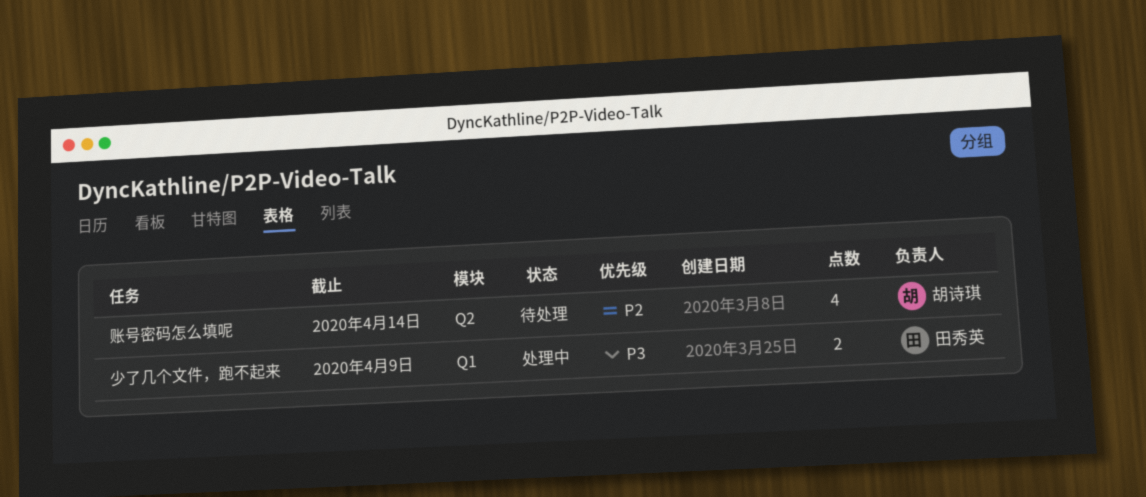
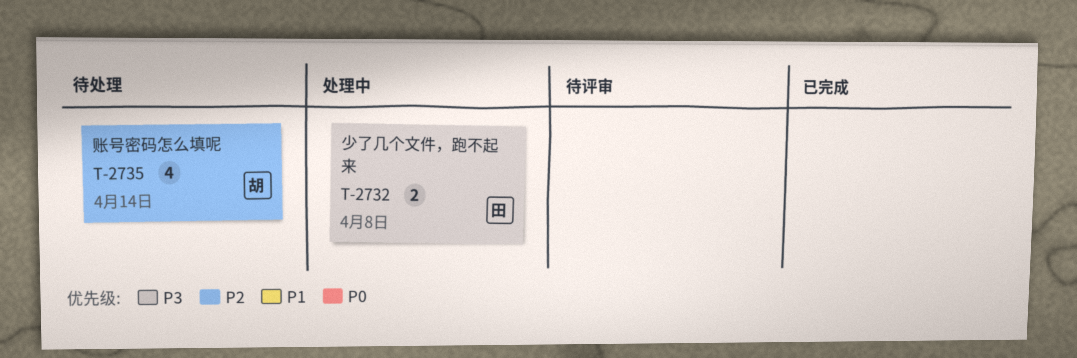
少了几个文件，跑不起来, due: Apr 9 -> Apr 8

